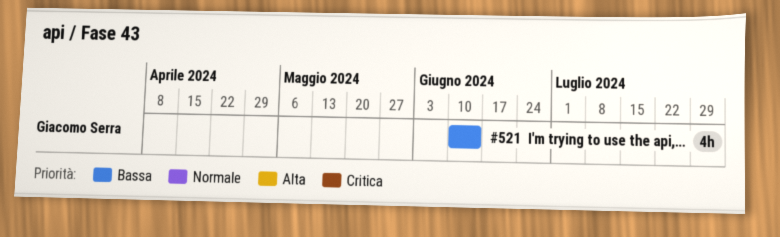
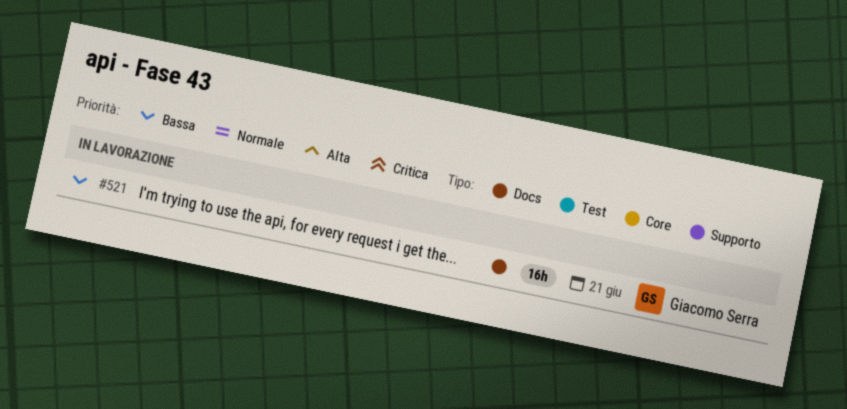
#521, estimate: 4h -> 16h
#521, due: Jun 14 -> Jun 21

